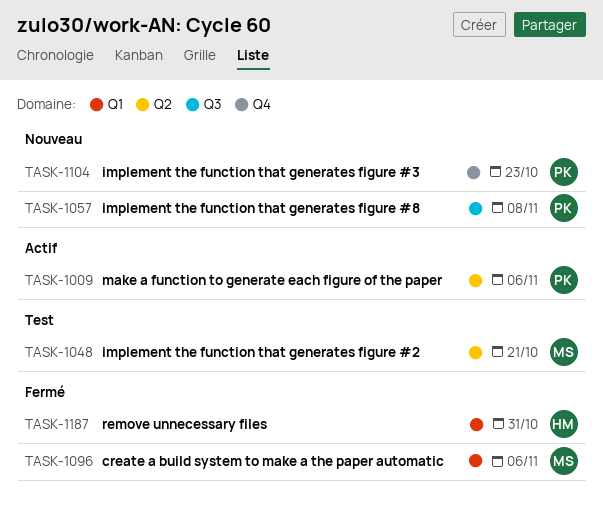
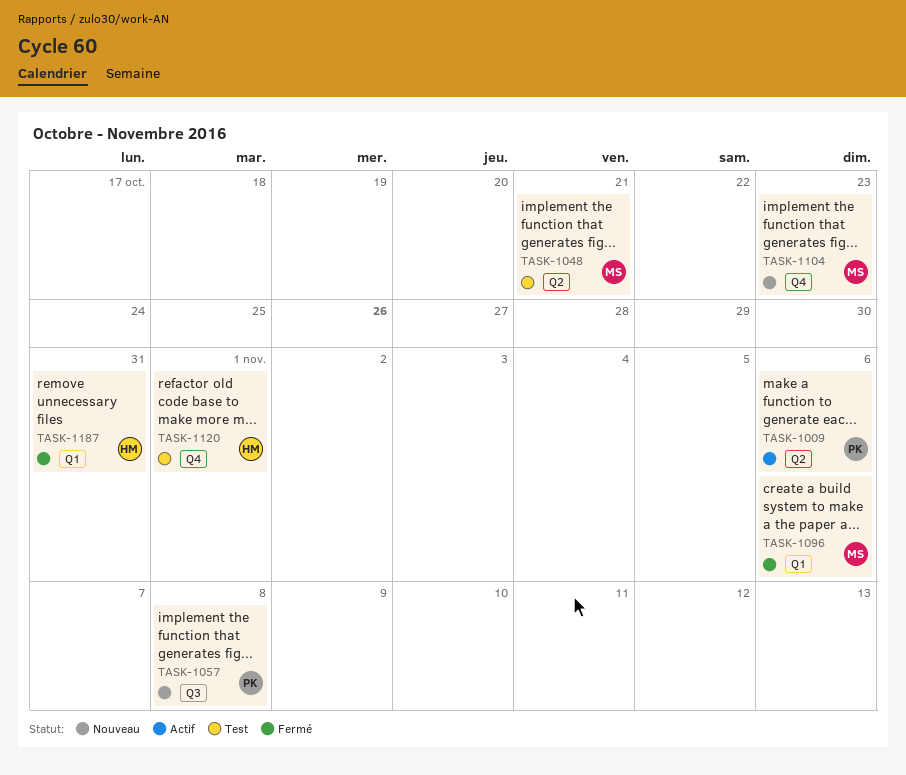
TASK-1104, owner: PK -> MS
TASK-1120: none -> present

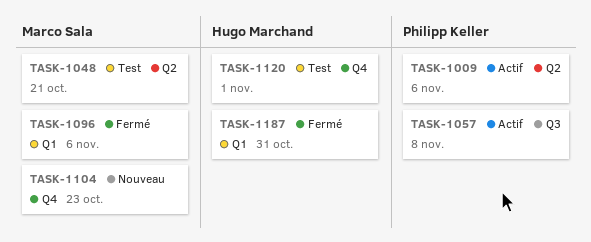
TASK-1057, status: Nouveau -> Actif

